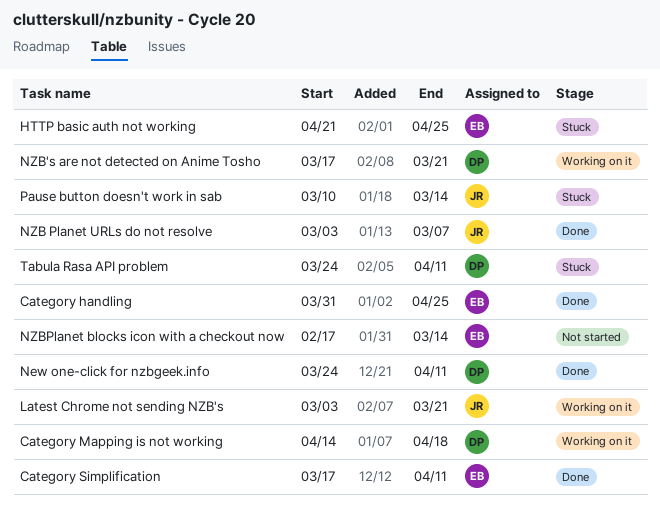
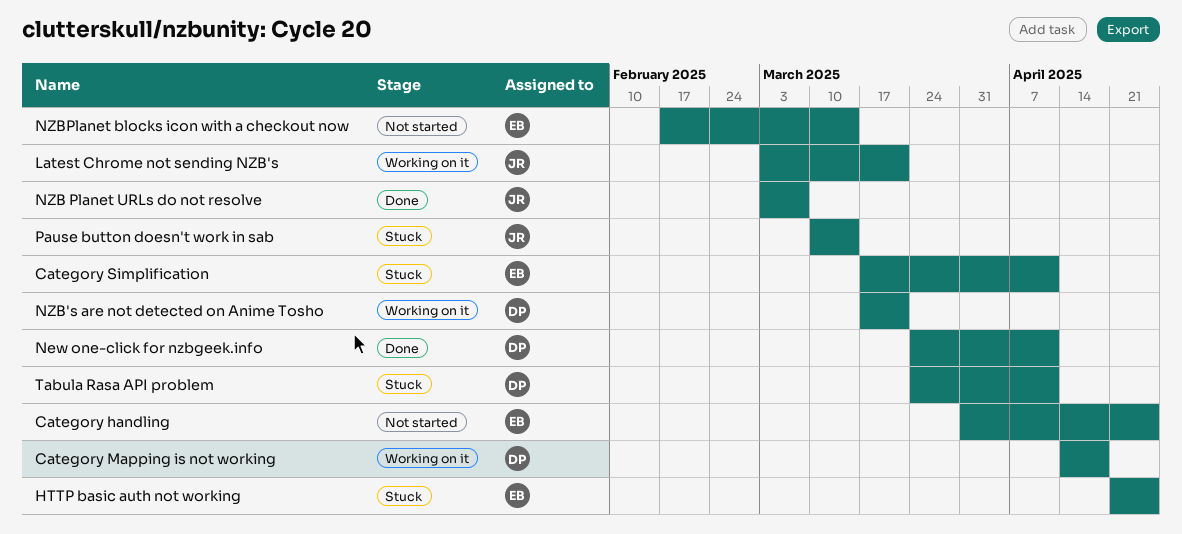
Category handling, status: Done -> Not started
Category Simplification, status: Done -> Stuck

